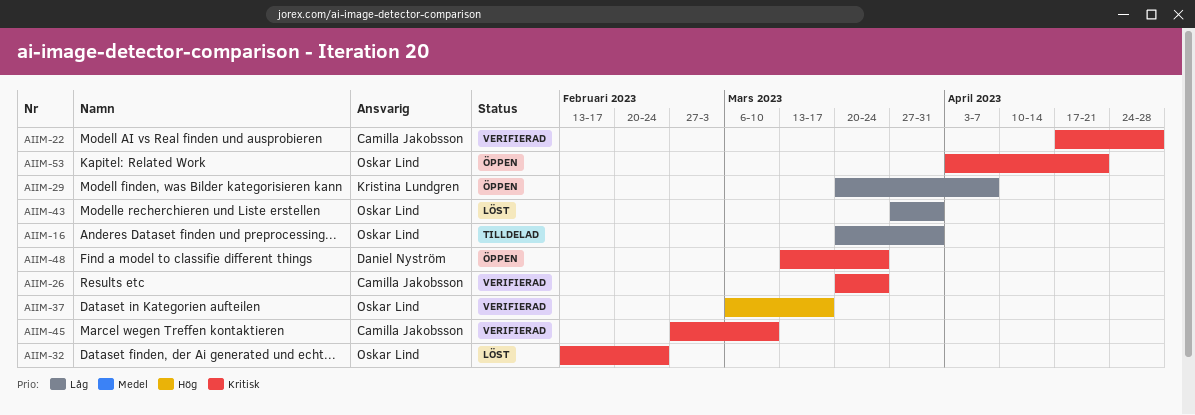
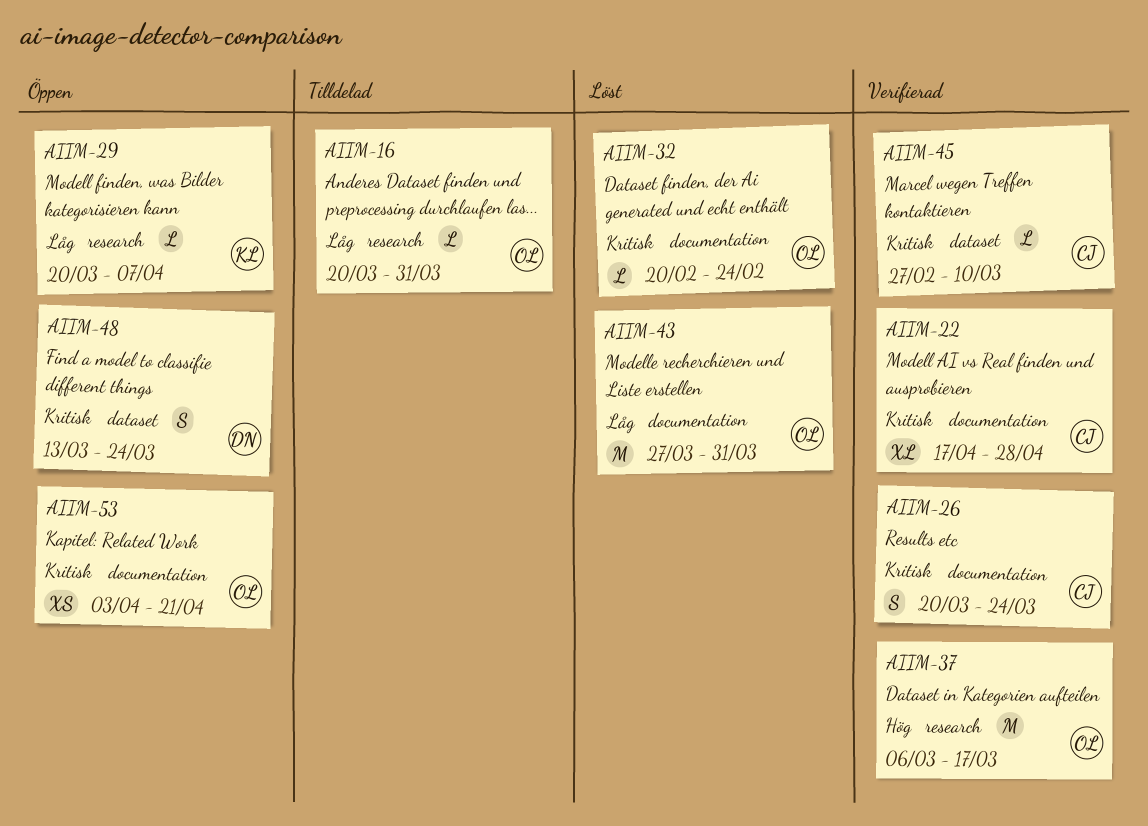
AIIM-32, start: Feb 13 -> Feb 20

